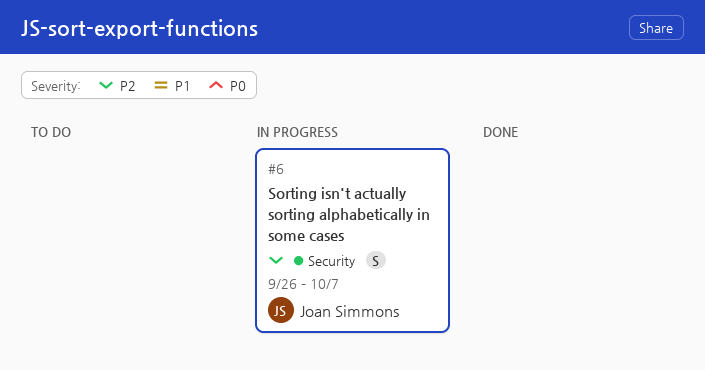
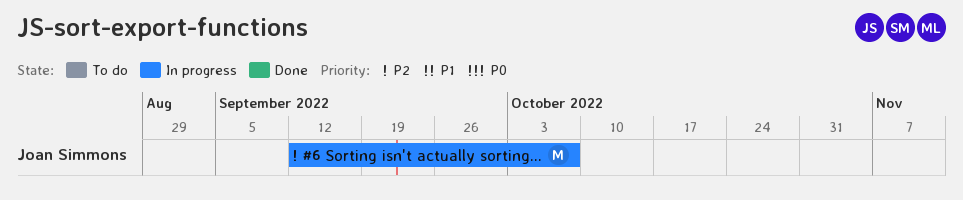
#6, estimate: S -> M
#6, start: Sep 26 -> Sep 12

